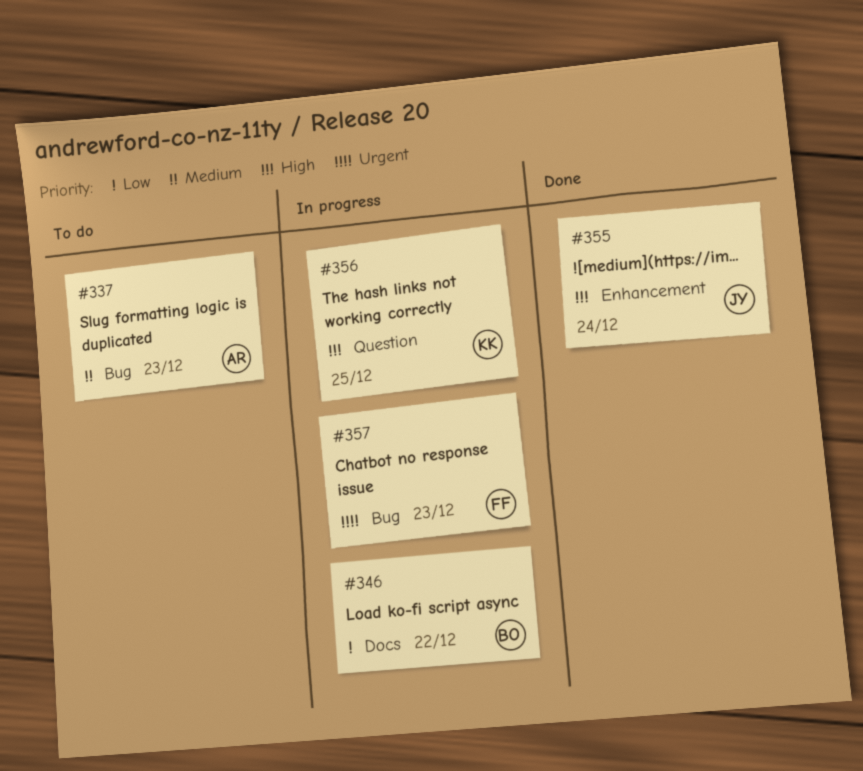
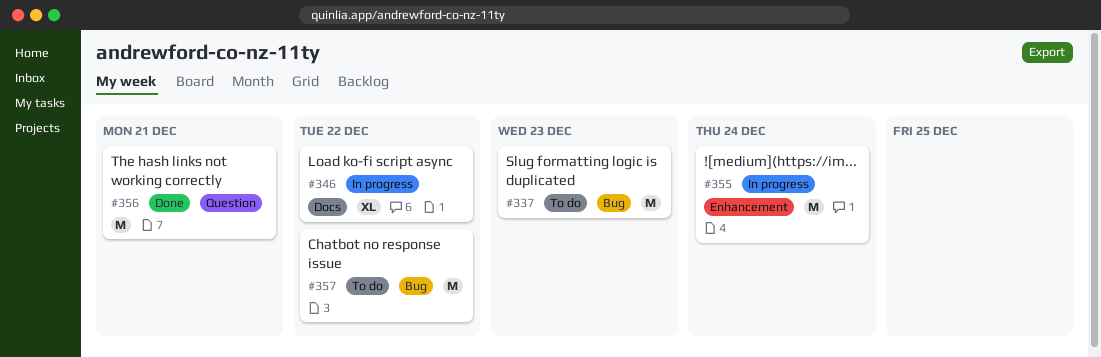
#355, status: Done -> In progress
#356, status: In progress -> Done
#356, due: Dec 25 -> Dec 21
#357, status: In progress -> To do
#357, due: Dec 23 -> Dec 22

